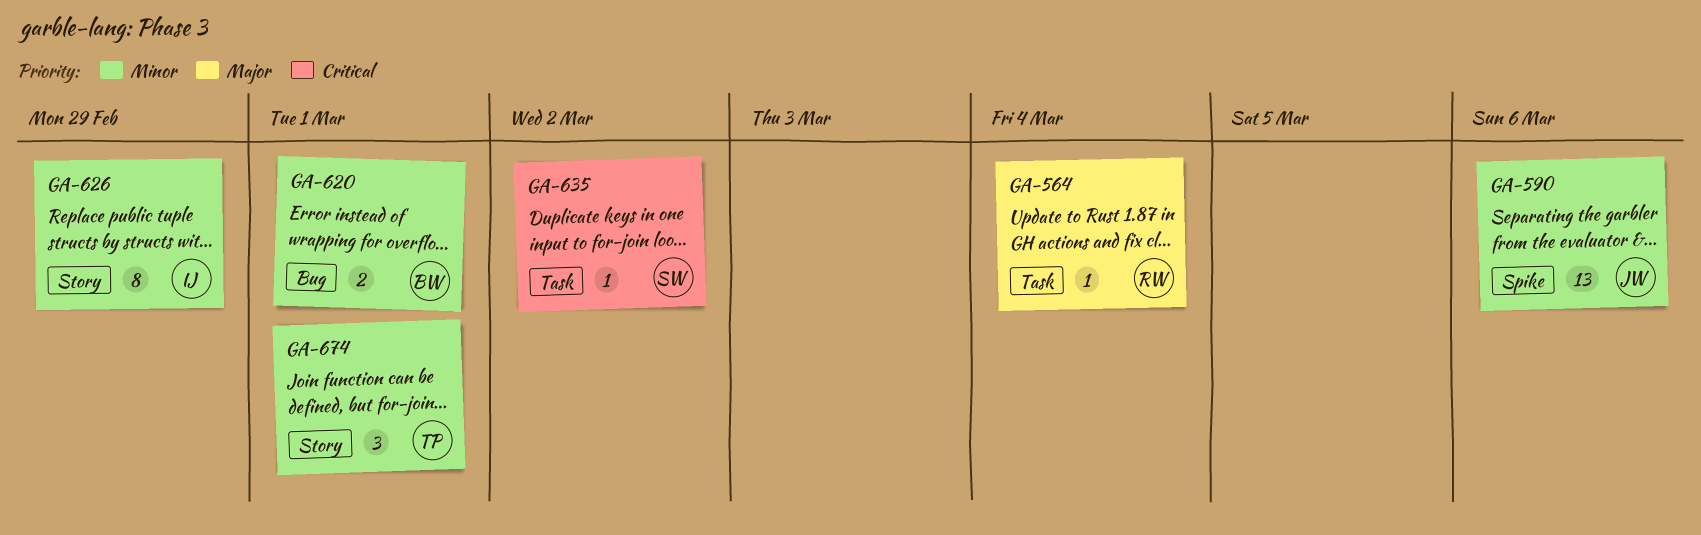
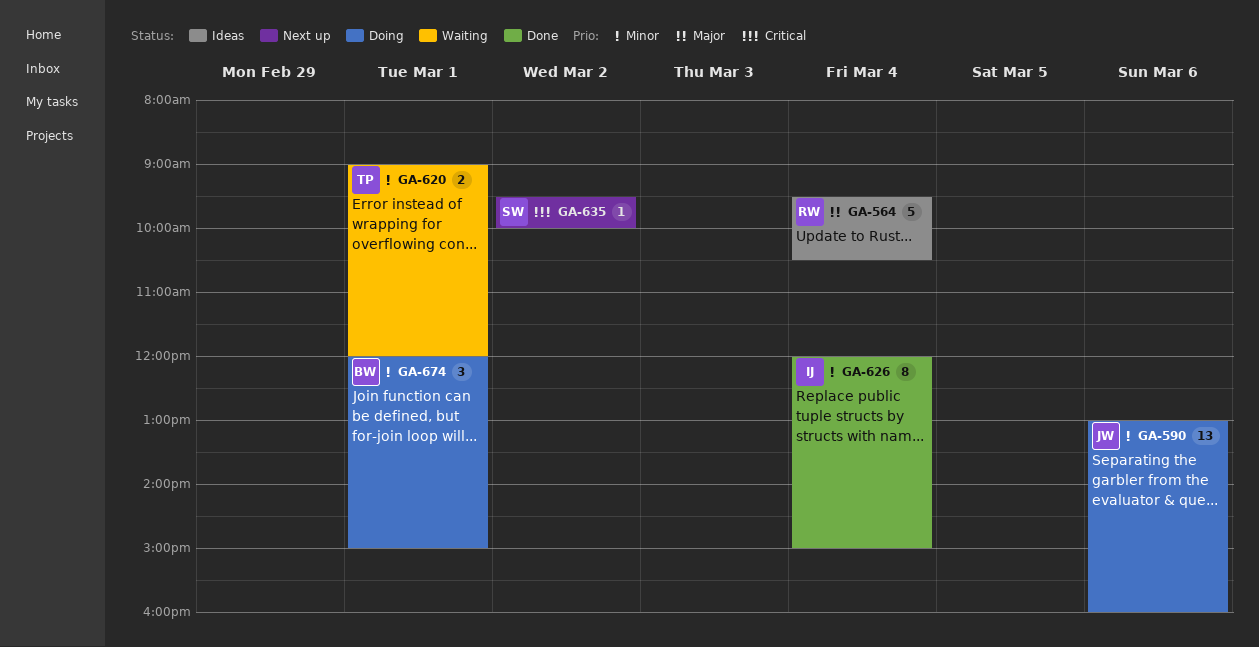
GA-564, estimate: 1 -> 5
GA-620, owner: BW -> TP
GA-626, day: Feb 29 -> Mar 4
GA-674, owner: TP -> BW

